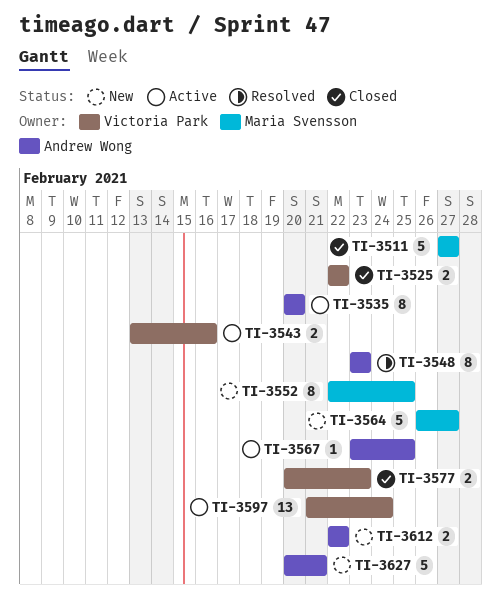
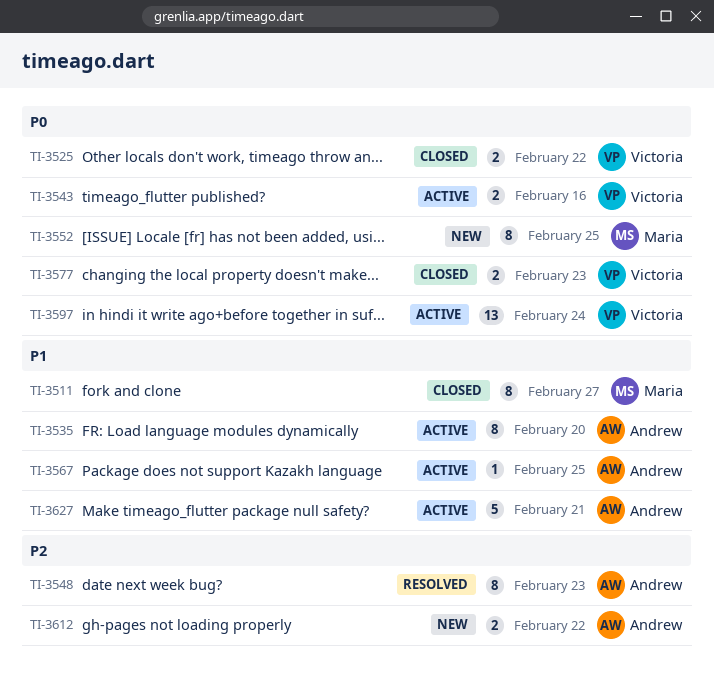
TI-3511, estimate: 5 -> 8
TI-3564: present -> none
TI-3627, status: New -> Active

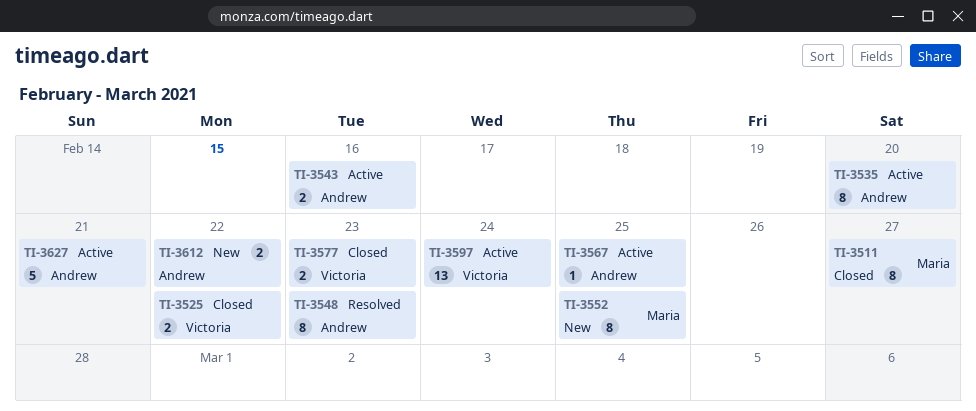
TI-3543, owner: Victoria -> Andrew

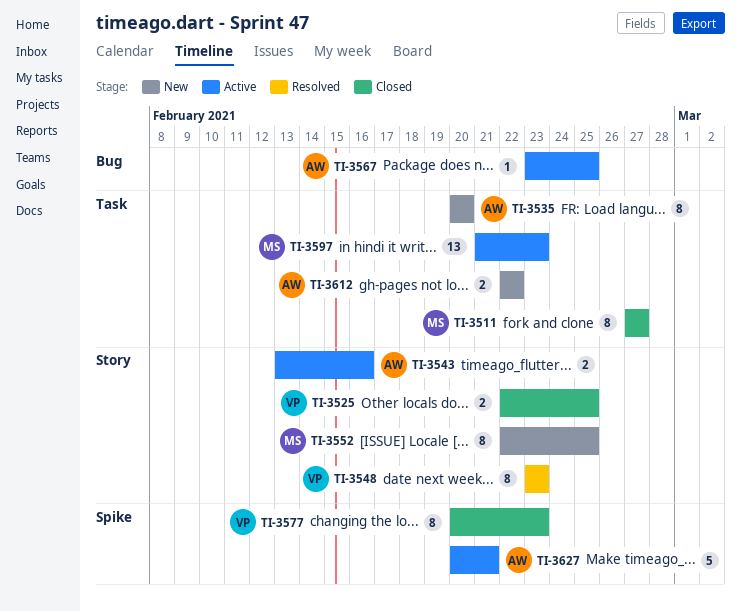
TI-3525, due: Feb 22 -> Feb 25
TI-3535, status: Active -> New
TI-3548, owner: Andrew -> Victoria
TI-3577, estimate: 2 -> 8
TI-3597, owner: Victoria -> Maria
TI-3597, due: Feb 24 -> Feb 23

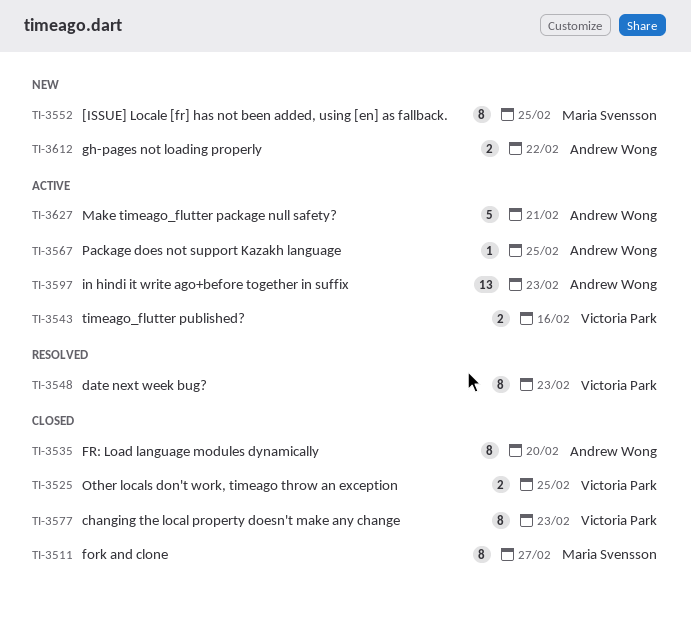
TI-3535, status: New -> Closed
TI-3543, owner: Andrew Wong -> Victoria Park
TI-3597, owner: Maria Svensson -> Andrew Wong

